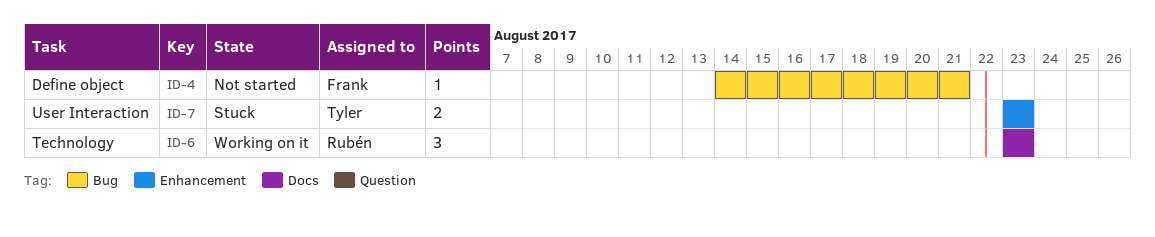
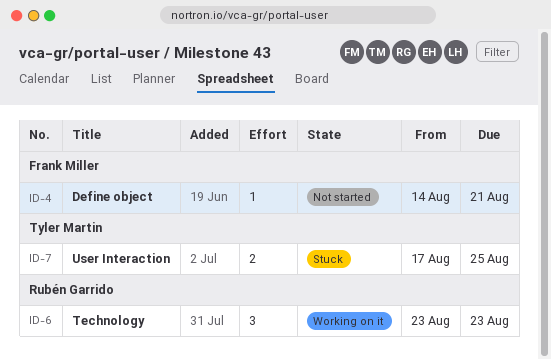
ID-7, start: Aug 23 -> Aug 17
ID-7, due: Aug 23 -> Aug 25

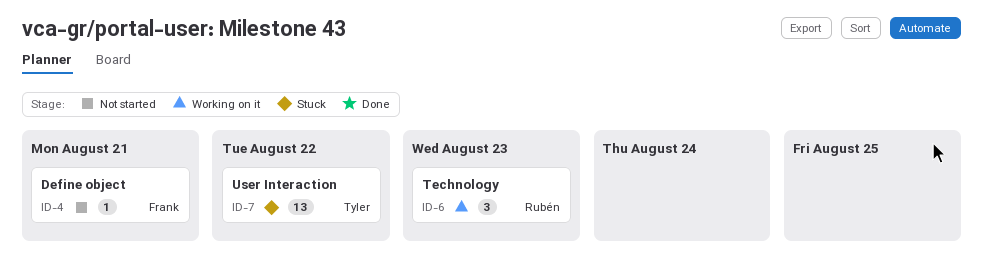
ID-7, estimate: 2 -> 13
ID-7, due: Aug 25 -> Aug 22

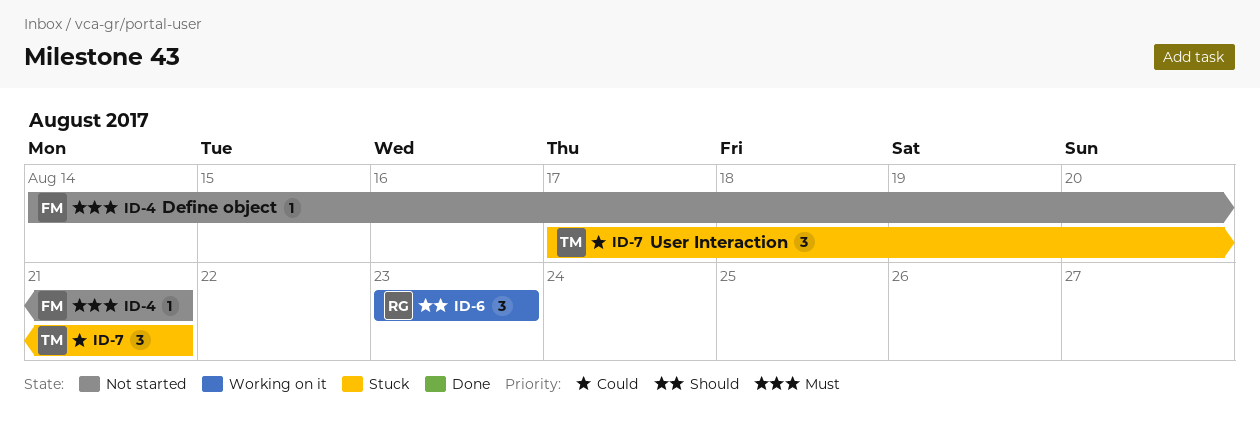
ID-7, estimate: 13 -> 3
ID-7, due: Aug 22 -> Aug 21

